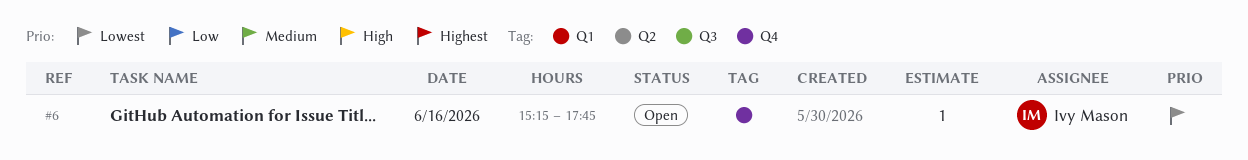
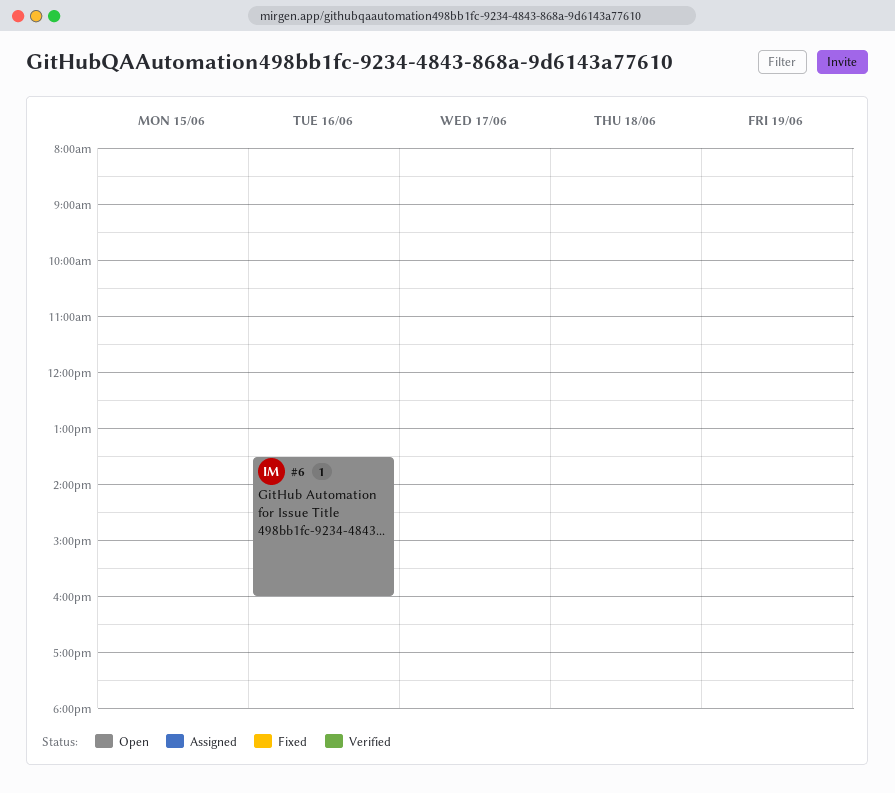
#6, begins: 15:15 -> 13:30
#6, ends: 17:45 -> 16:00

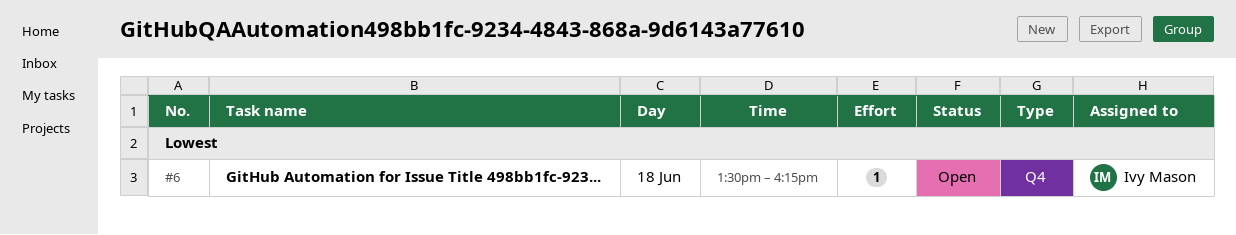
#6, day: Jun 16 -> Jun 18
#6, ends: 16:00 -> 16:15

